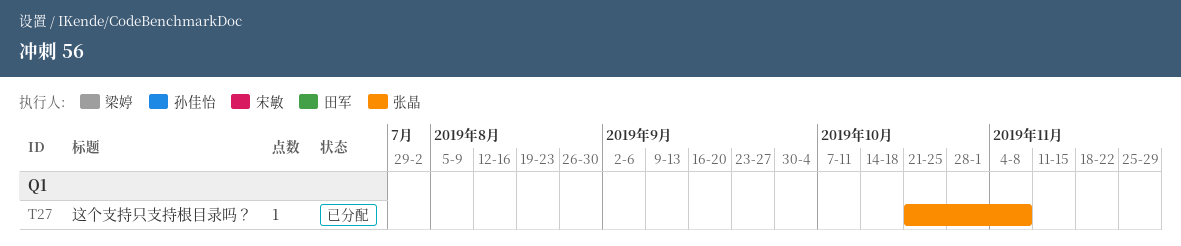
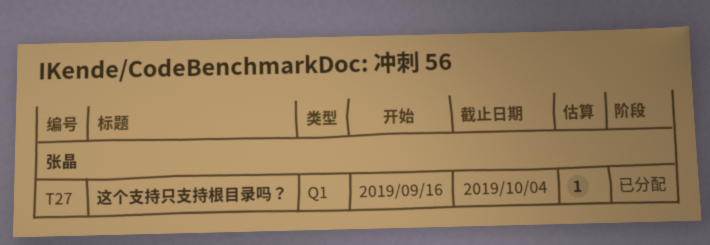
T27, start: Oct 21 -> Sep 16
T27, due: Nov 8 -> Oct 4

